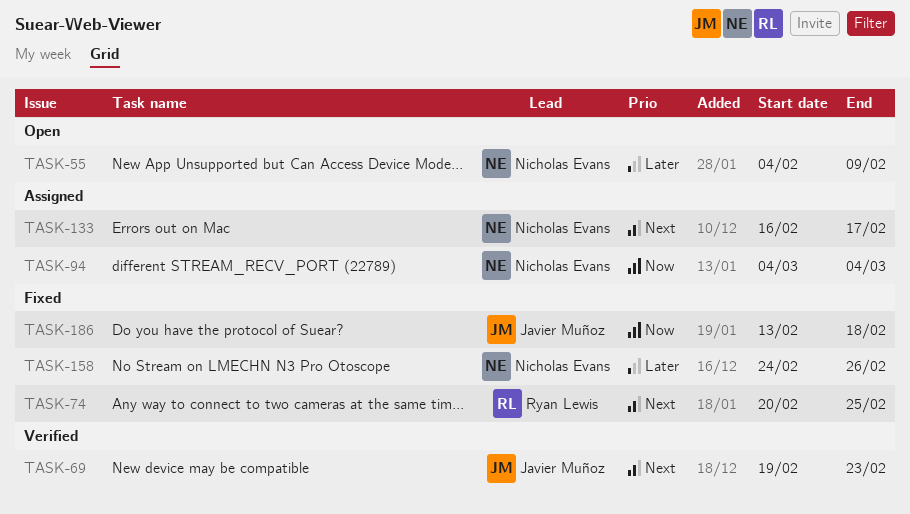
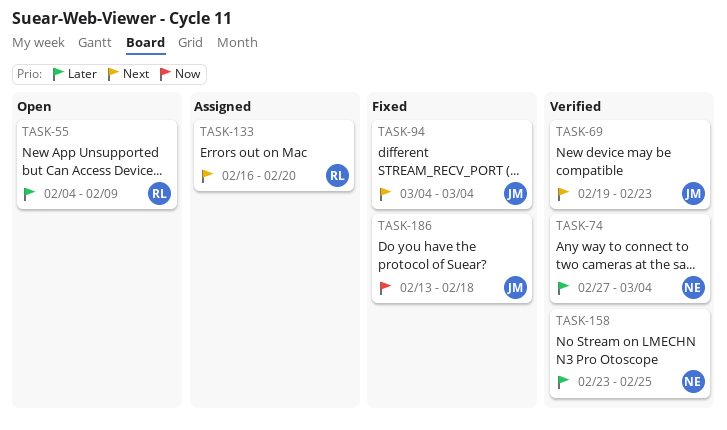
TASK-55, owner: Nicholas Evans -> Ryan Lewis
TASK-74, status: Fixed -> Verified
TASK-74, owner: Ryan Lewis -> Nicholas Evans
TASK-74, priority: Next -> Later
TASK-74, start: Feb 20 -> Feb 27
TASK-74, due: Feb 25 -> Mar 4
TASK-94, status: Assigned -> Fixed
TASK-94, owner: Nicholas Evans -> Javier Muñoz
TASK-94, priority: Now -> Next
TASK-133, owner: Nicholas Evans -> Ryan Lewis
TASK-133, due: Feb 17 -> Feb 20
TASK-158, status: Fixed -> Verified
TASK-158, start: Feb 24 -> Feb 23
TASK-158, due: Feb 26 -> Feb 25

